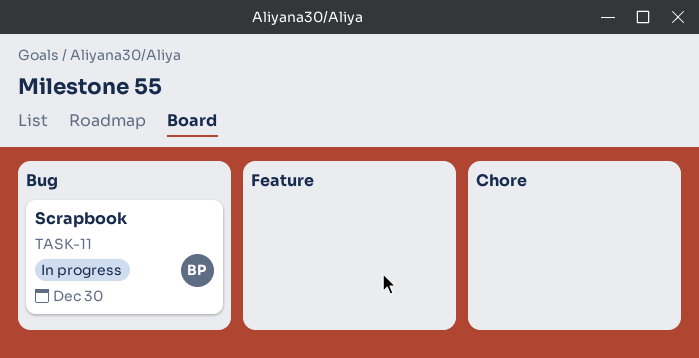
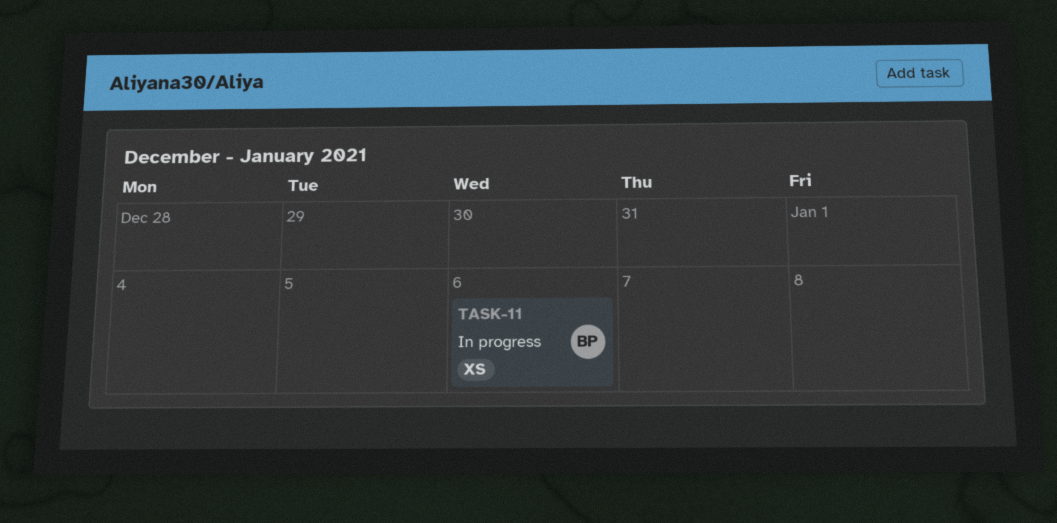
TASK-11, due: Dec 30 -> Jan 6

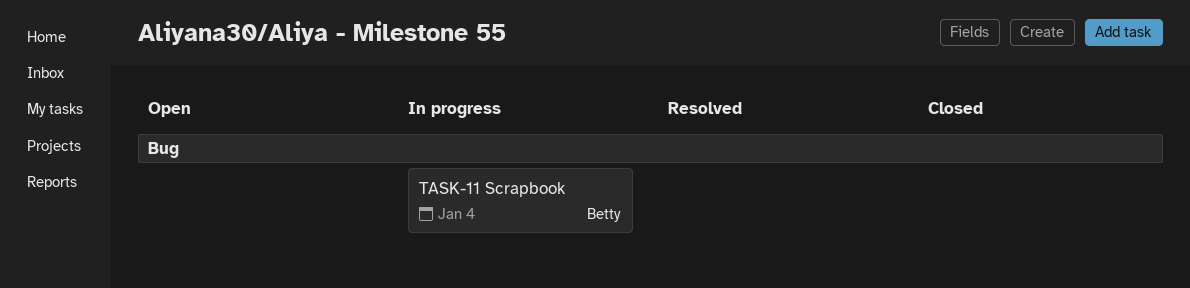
TASK-11, due: Jan 6 -> Jan 4

